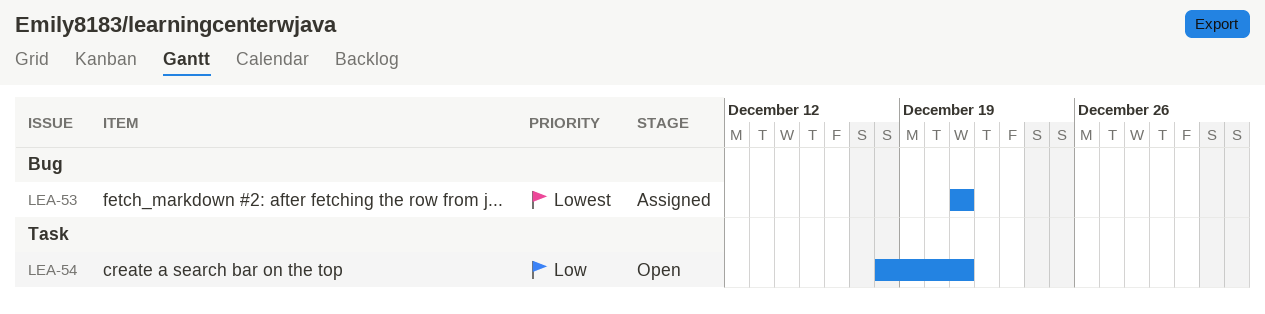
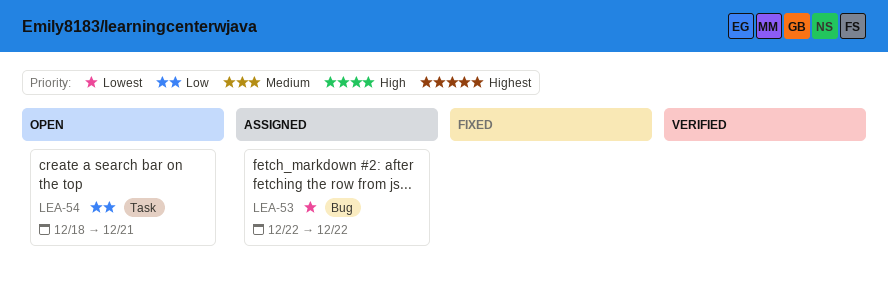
LEA-53, start: Dec 21 -> Dec 22
LEA-53, due: Dec 21 -> Dec 22

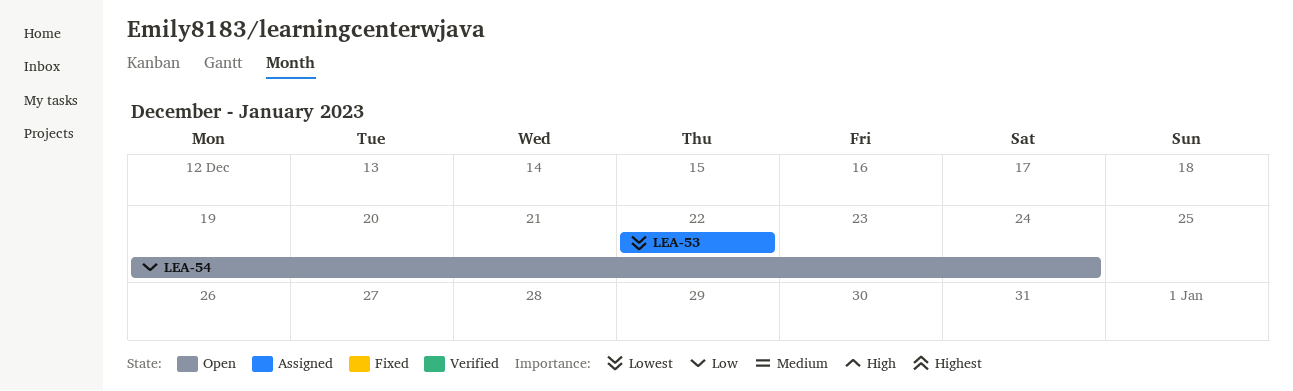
LEA-54, start: Dec 18 -> Dec 19
LEA-54, due: Dec 21 -> Dec 24

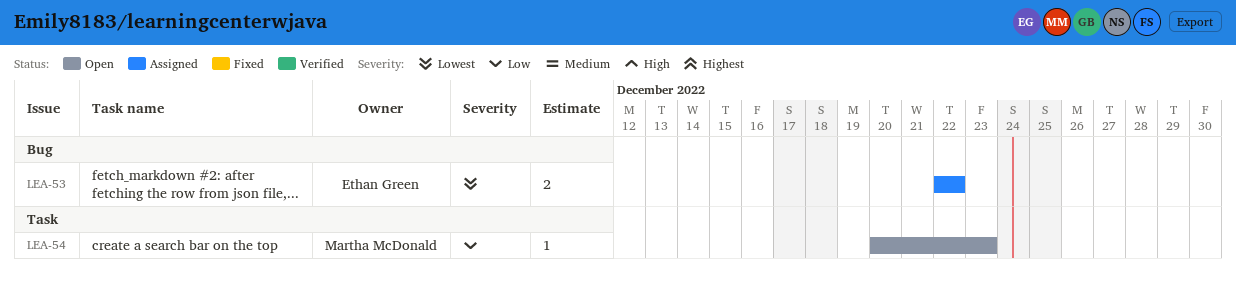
LEA-54, start: Dec 19 -> Dec 20
LEA-54, due: Dec 24 -> Dec 23

